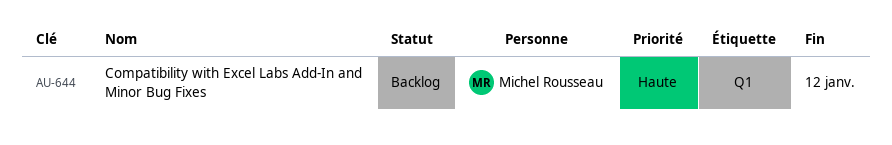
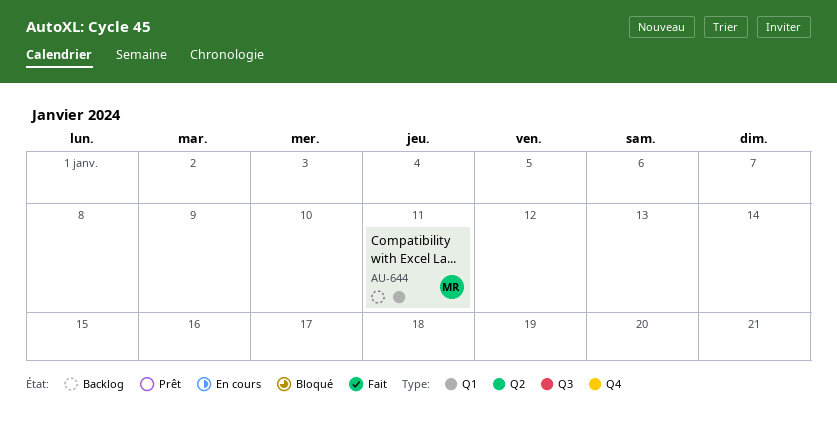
AU-644, due: Jan 12 -> Jan 11

